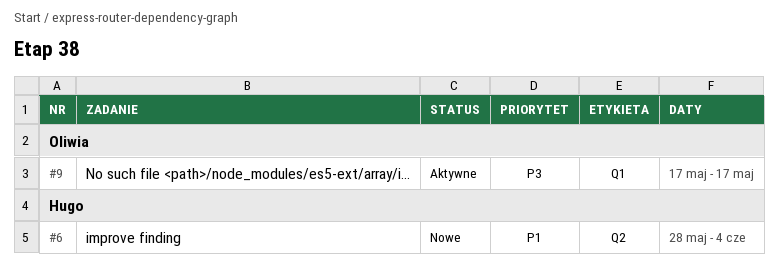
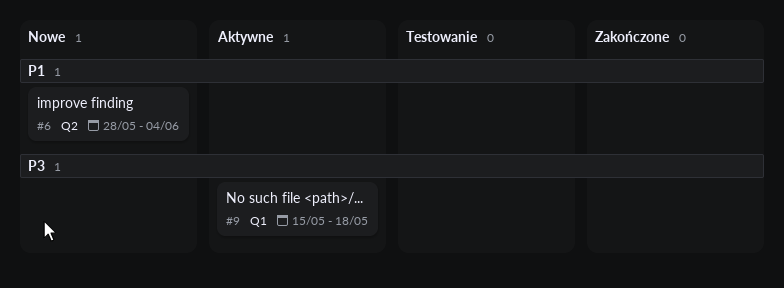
#9, start: May 17 -> May 15
#9, due: May 17 -> May 18

